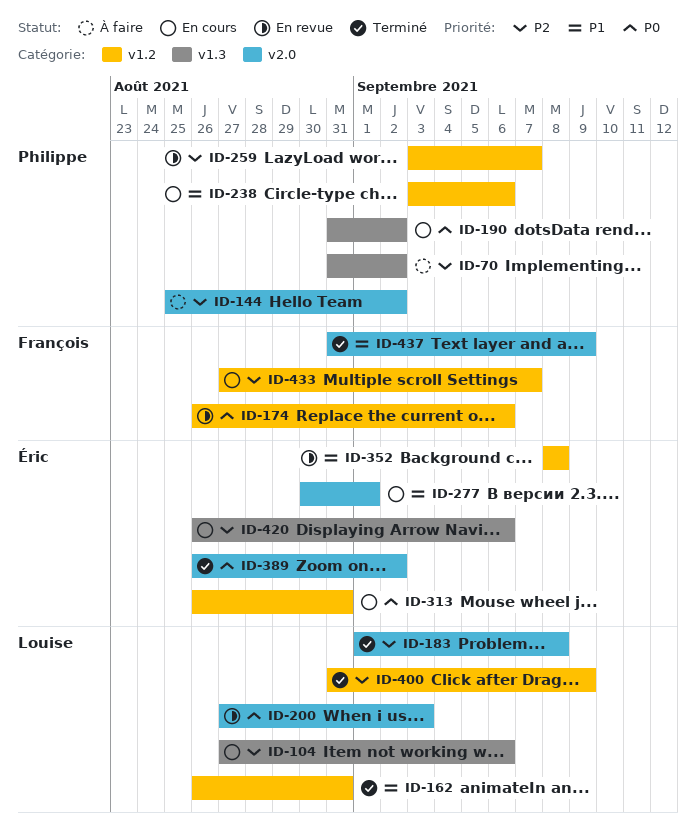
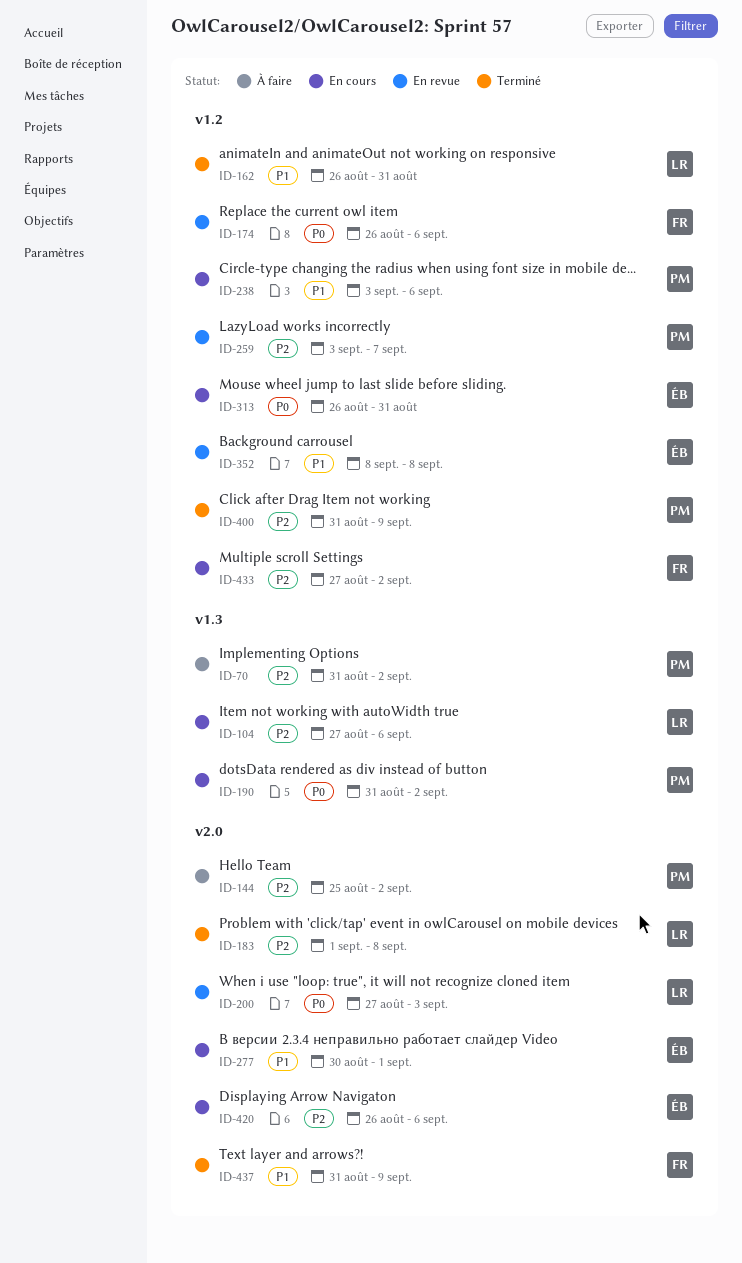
ID-389: present -> none
ID-400, owner: Louise -> Philippe
ID-420, label: v1.3 -> v2.0
ID-433, due: Sep 7 -> Sep 2

